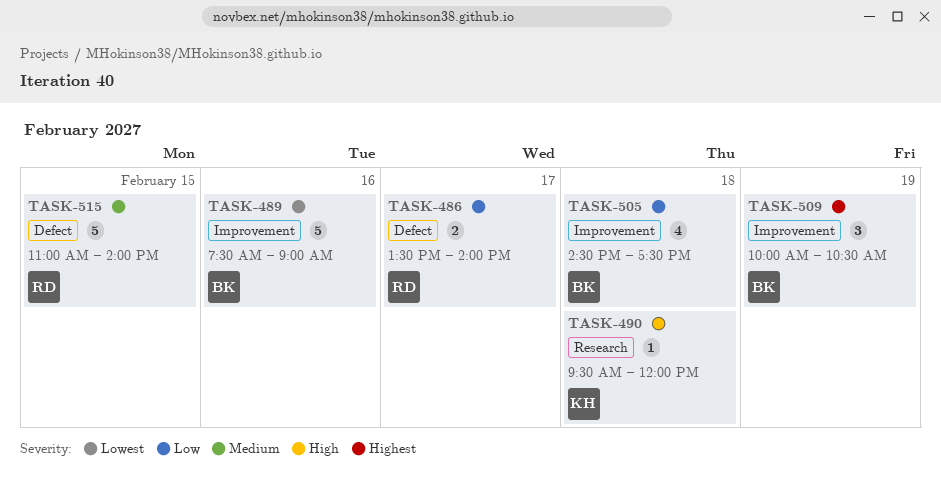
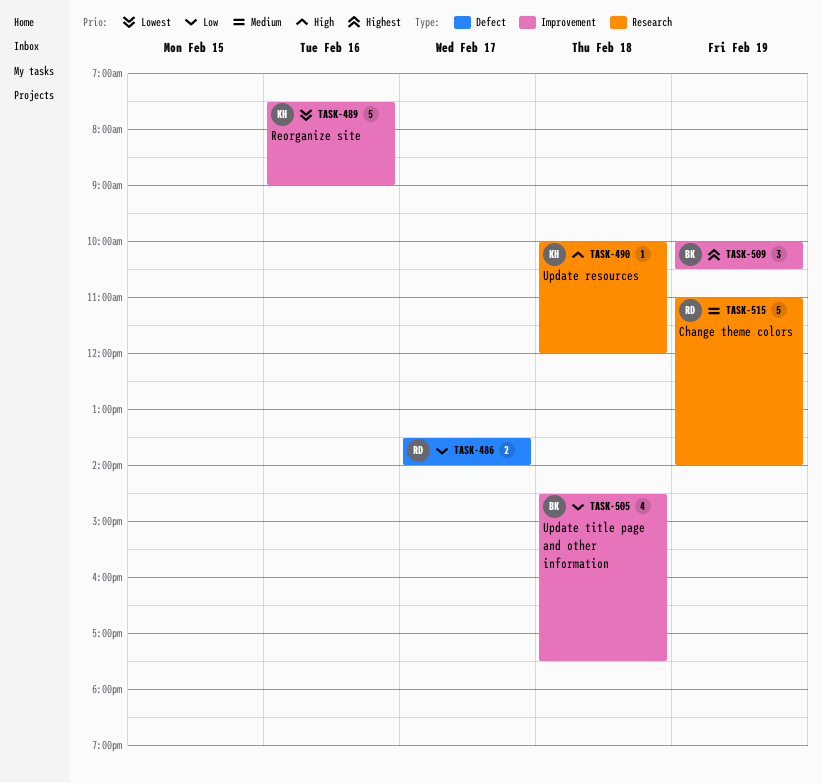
TASK-489, owner: BK -> KH
TASK-490, begins: 09:30 -> 10:00
TASK-515, label: Defect -> Research
TASK-515, day: Feb 15 -> Feb 19

